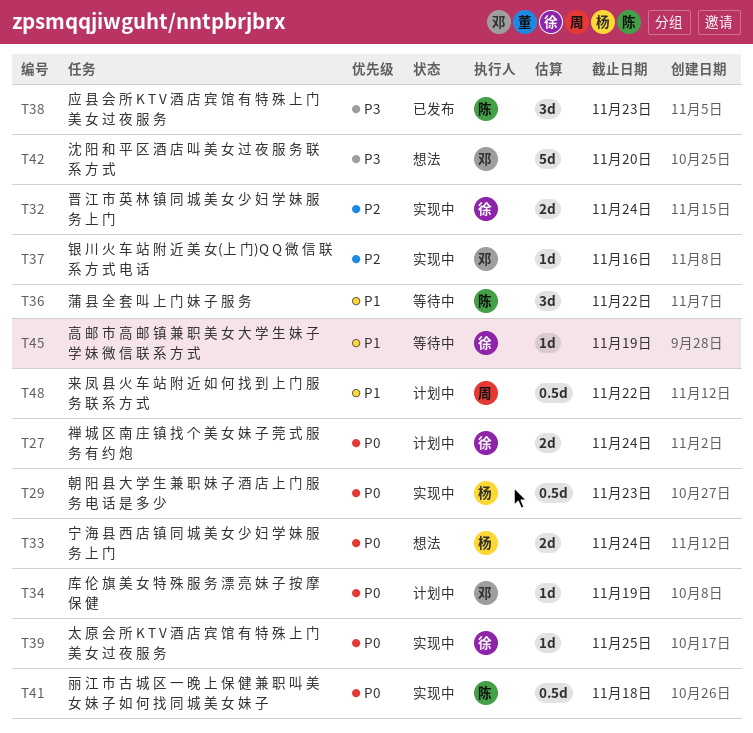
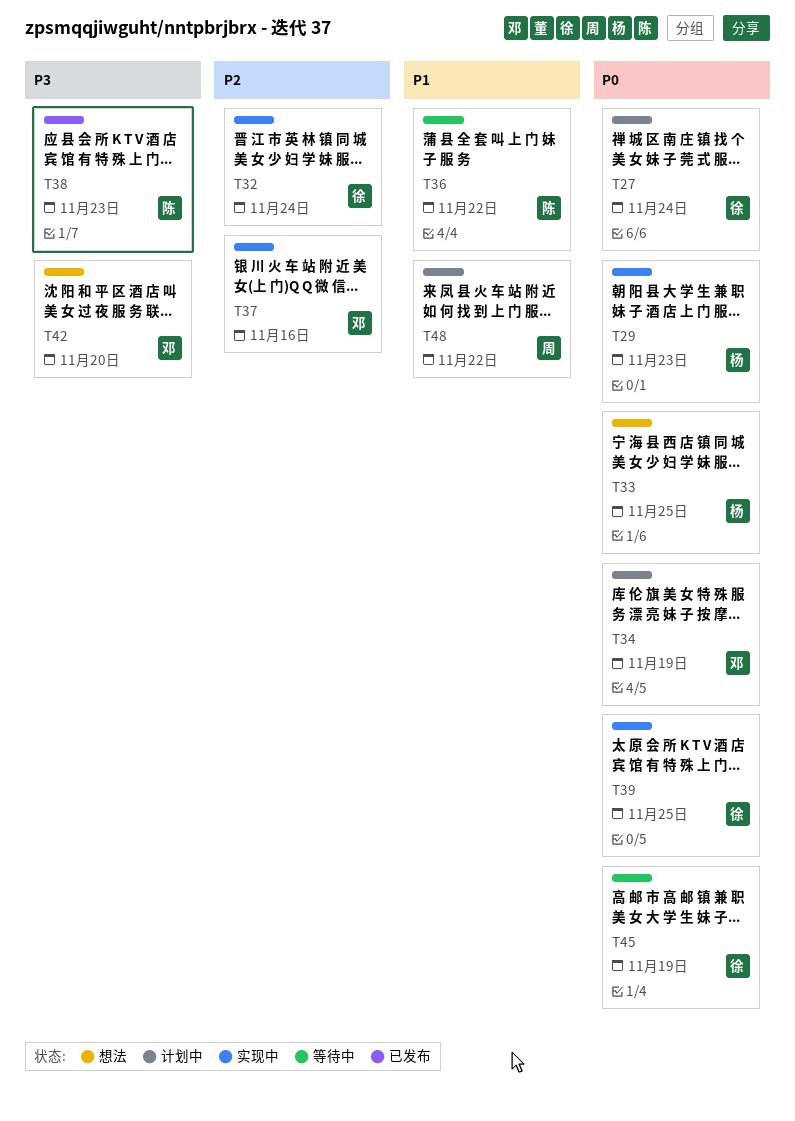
T33, due: Nov 24 -> Nov 25
T41: present -> none
T45, priority: P1 -> P0

